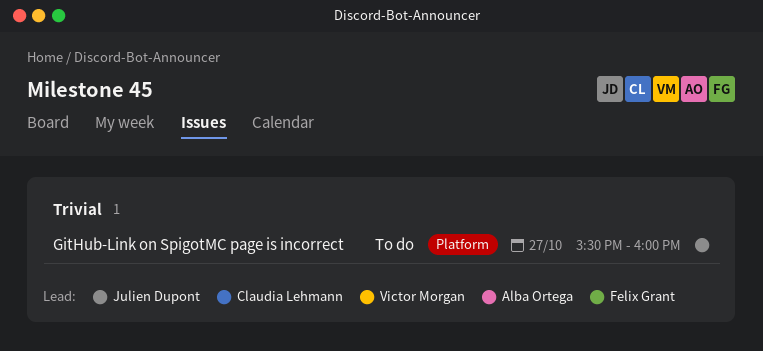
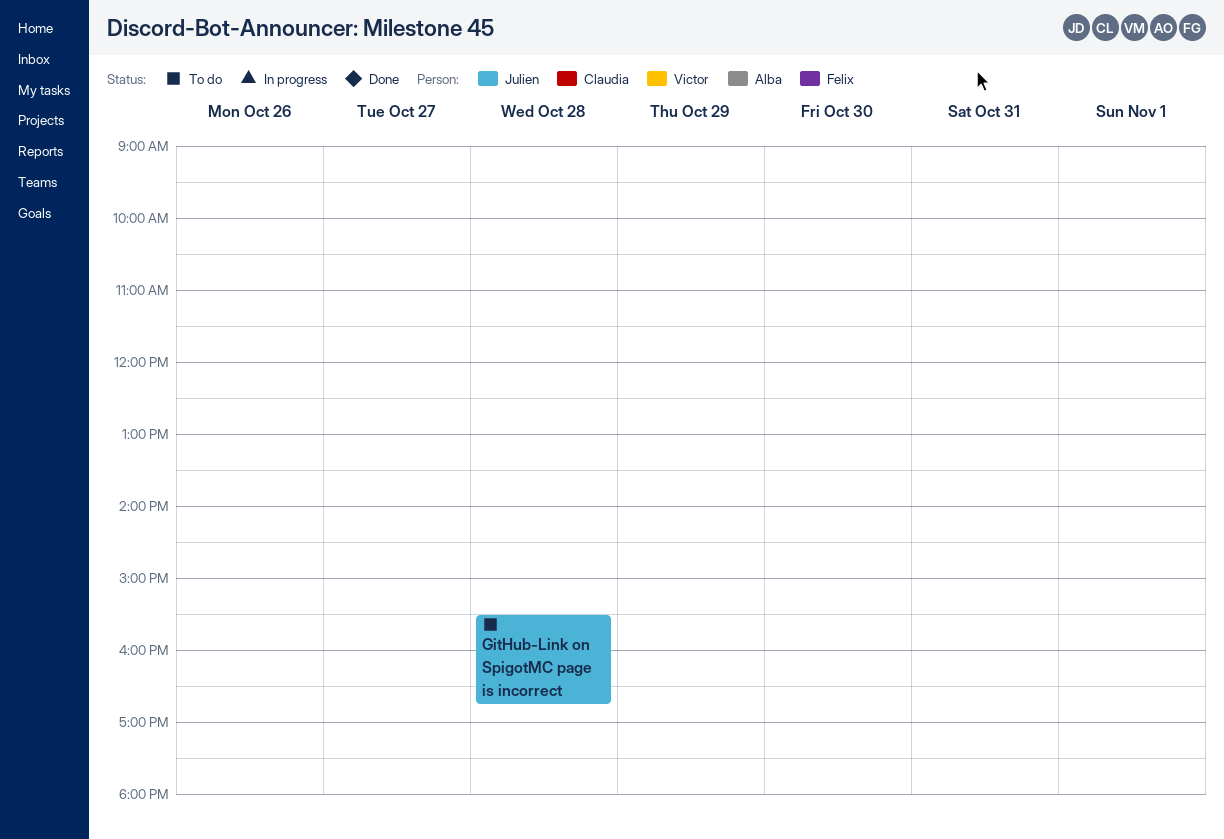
GitHub-Link on SpigotMC page is incorrect, day: Oct 27 -> Oct 28
GitHub-Link on SpigotMC page is incorrect, ends: 16:00 -> 16:45

